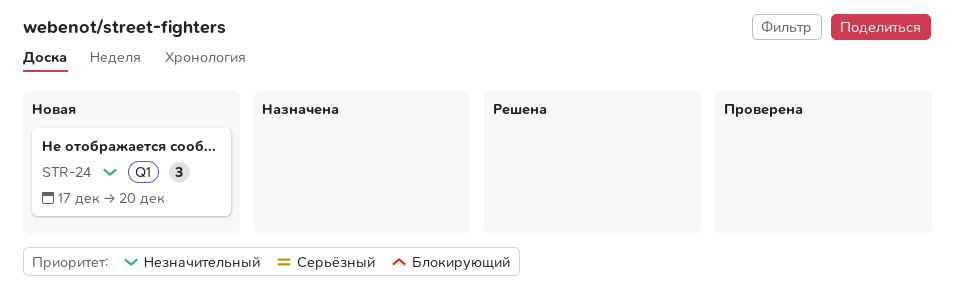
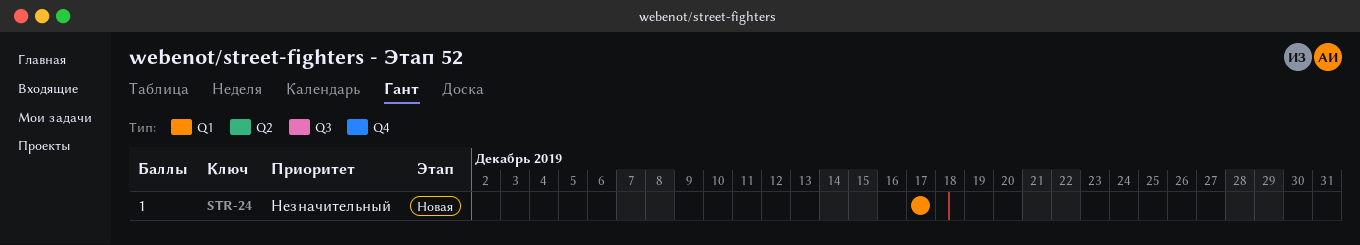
STR-24, estimate: 3 -> 1
STR-24, due: Dec 20 -> Dec 17

